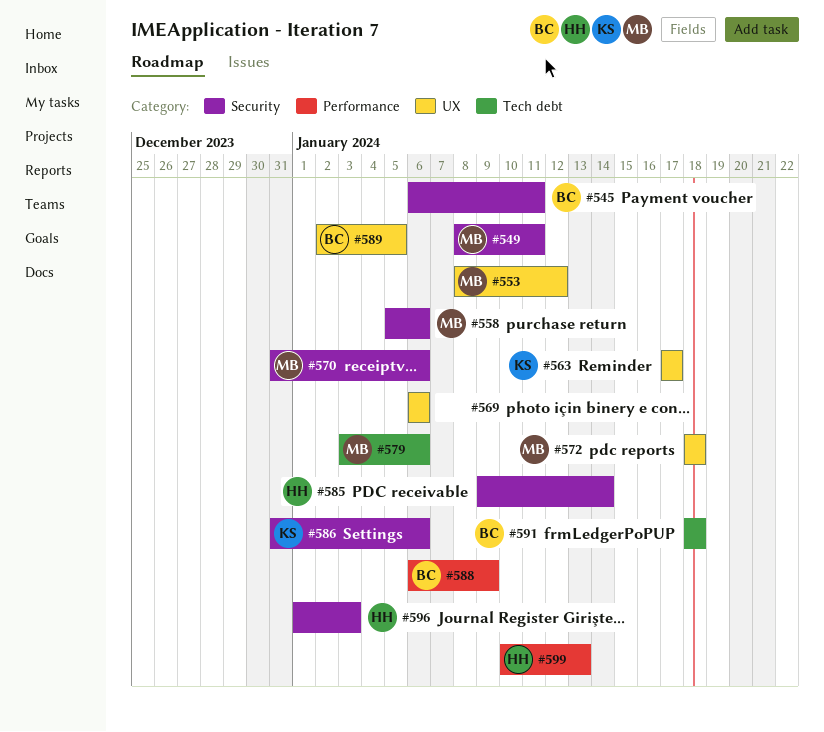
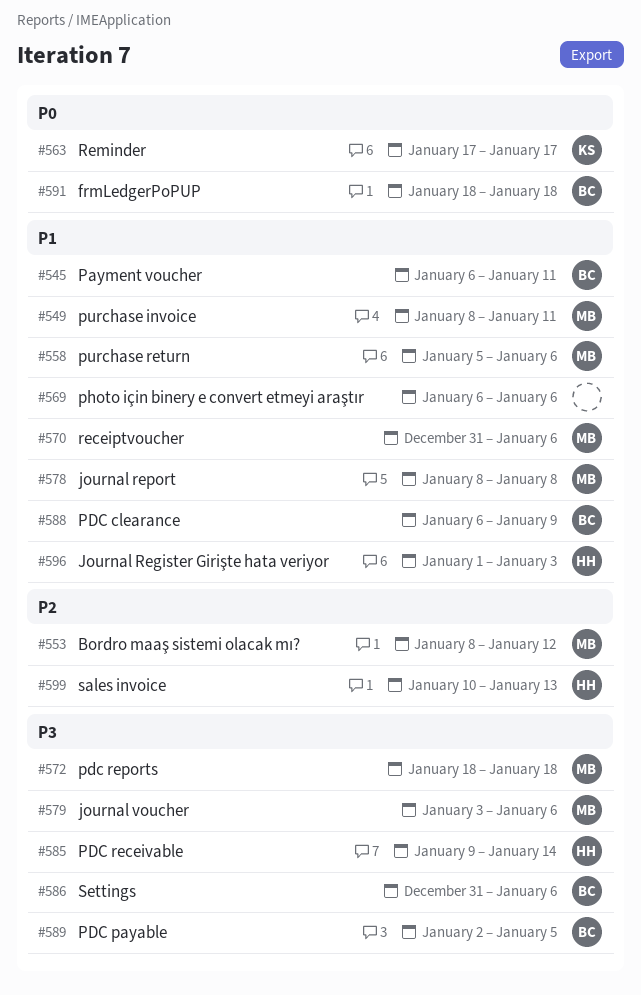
#578: none -> present
#586, owner: KS -> BC

